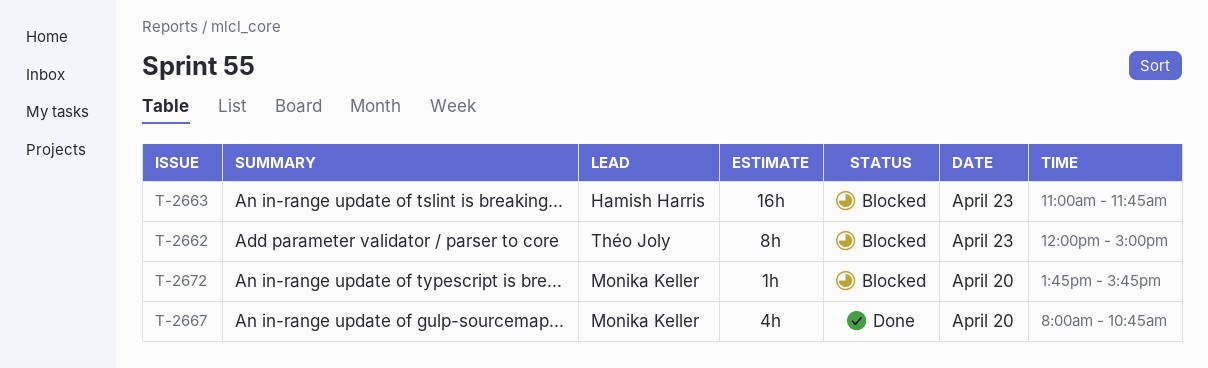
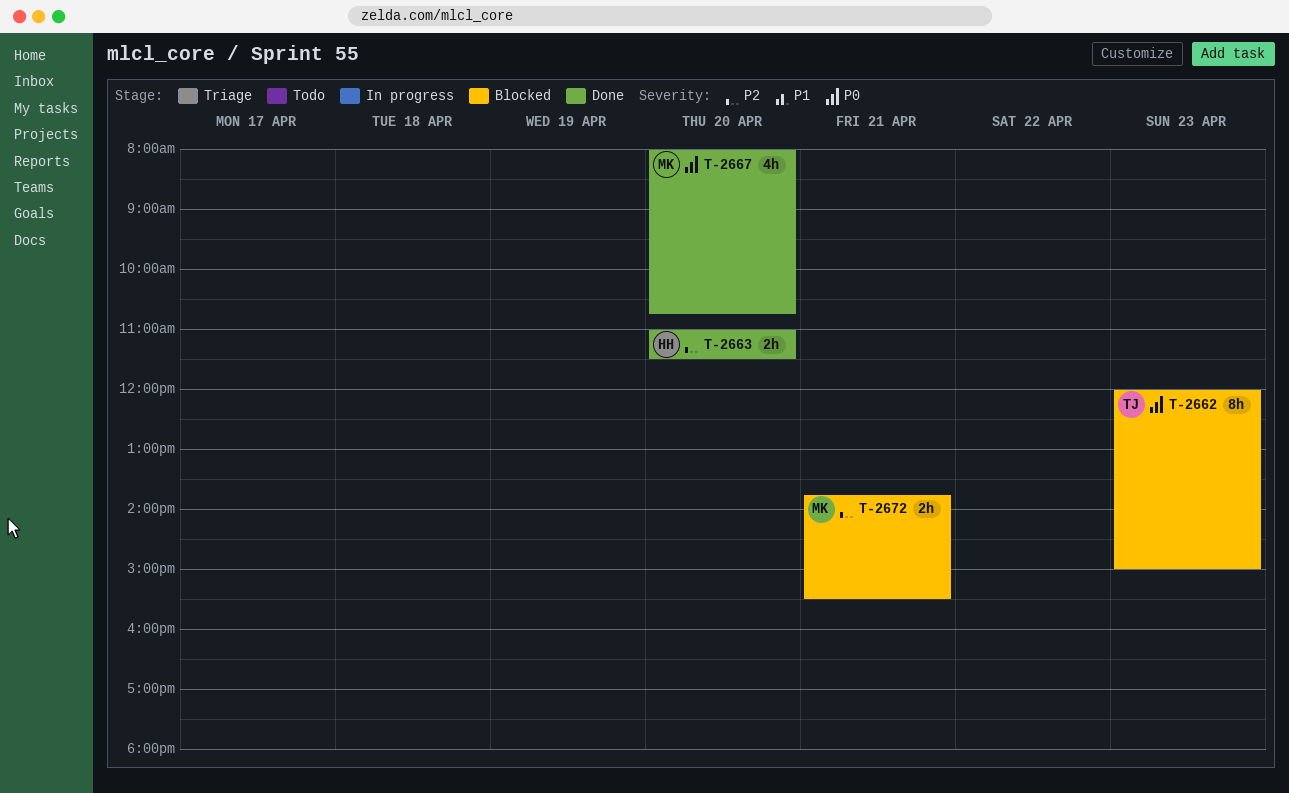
T-2663, status: Blocked -> Done
T-2663, estimate: 16h -> 2h
T-2663, day: Apr 23 -> Apr 20
T-2663, ends: 11:45 -> 11:30
T-2672, estimate: 1h -> 2h
T-2672, day: Apr 20 -> Apr 21
T-2672, ends: 15:45 -> 15:30

